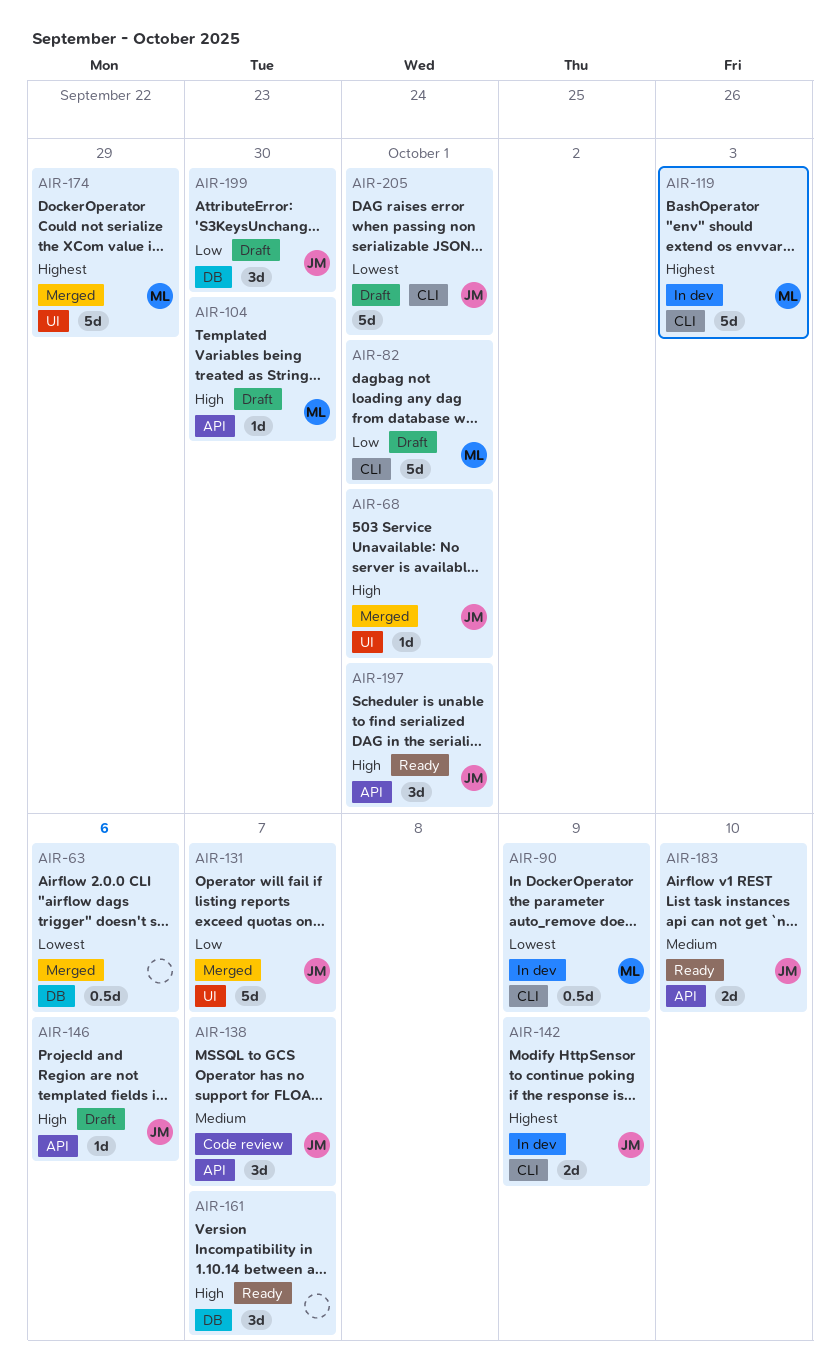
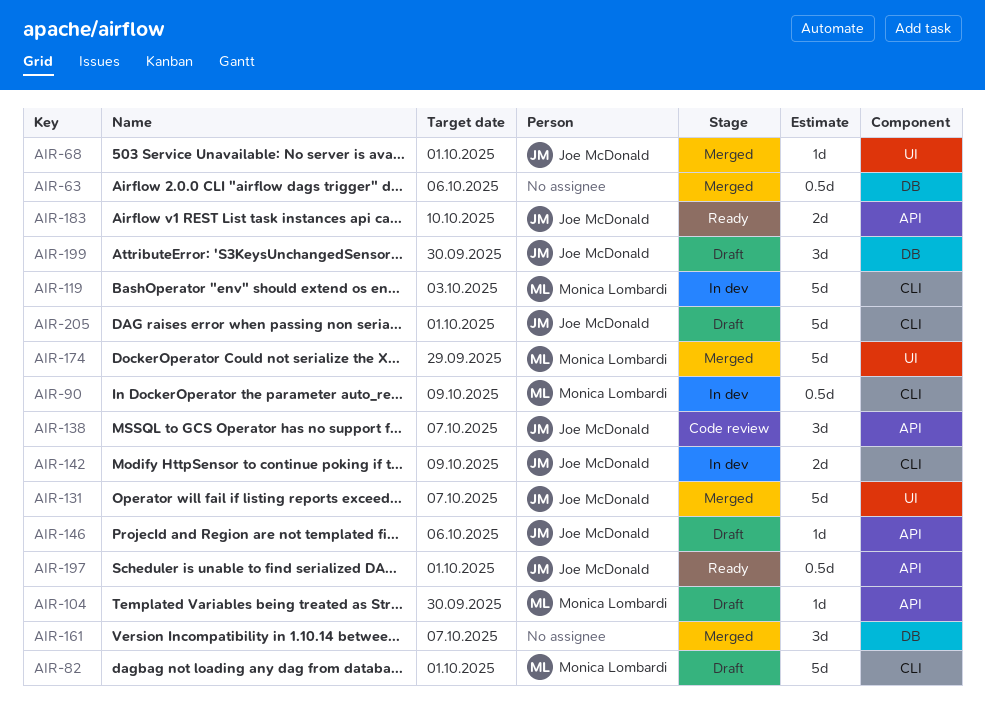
AIR-161, status: Ready -> Merged
AIR-197, estimate: 3d -> 0.5d

